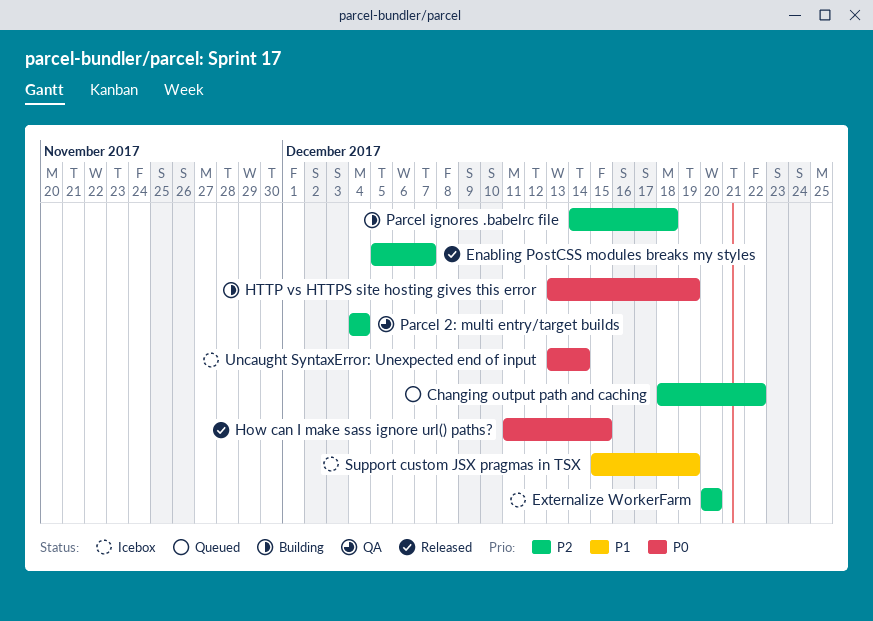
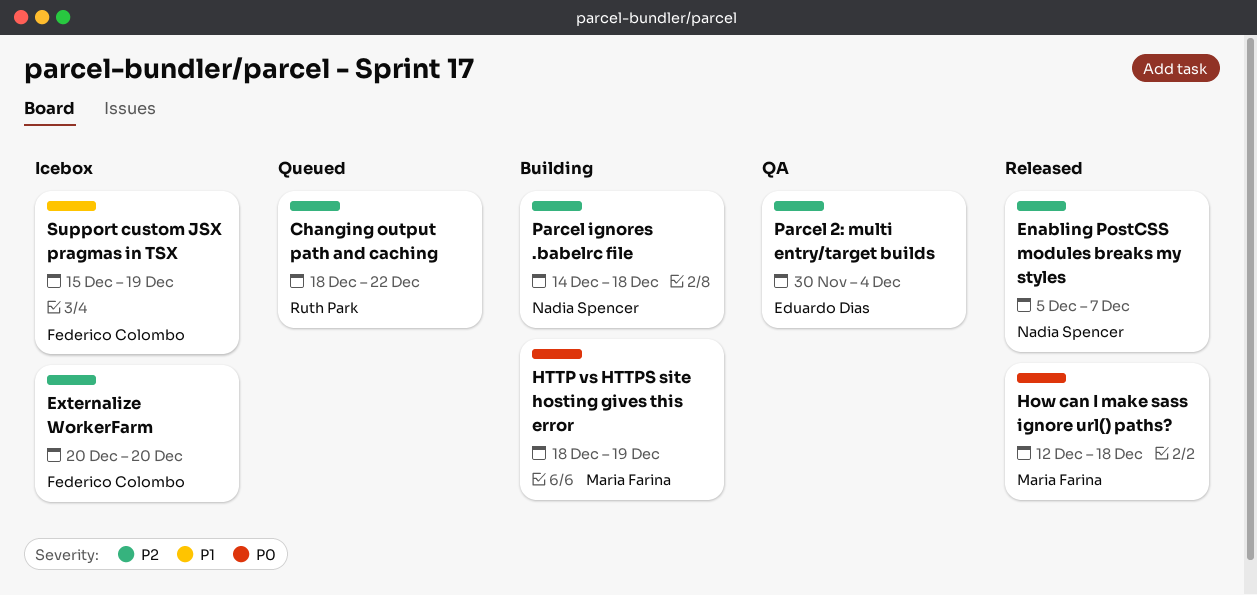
How can I make sass ignore url() paths?, start: Dec 11 -> Dec 12
How can I make sass ignore url() paths?, due: Dec 15 -> Dec 18
HTTP vs HTTPS site hosting gives this error, start: Dec 13 -> Dec 18
Parcel 2: multi entry/target builds, start: Dec 4 -> Nov 30
Uncaught SyntaxError: Unexpected end of input: present -> none

